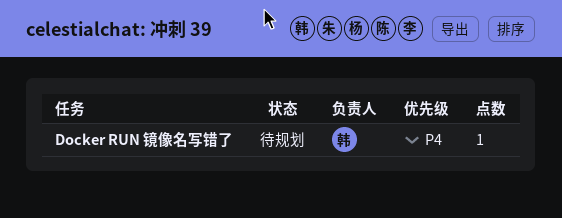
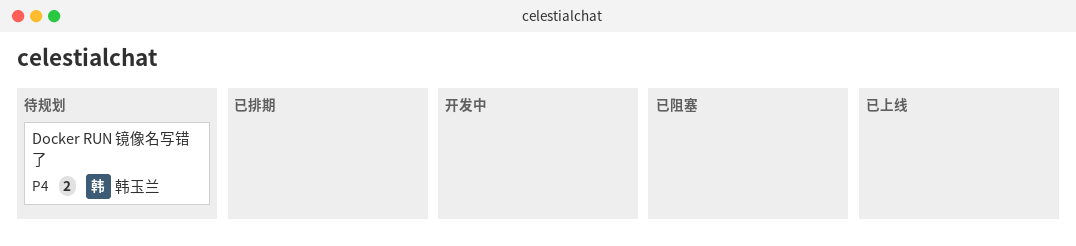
Docker RUN 镜像名写错了, estimate: 1 -> 2

